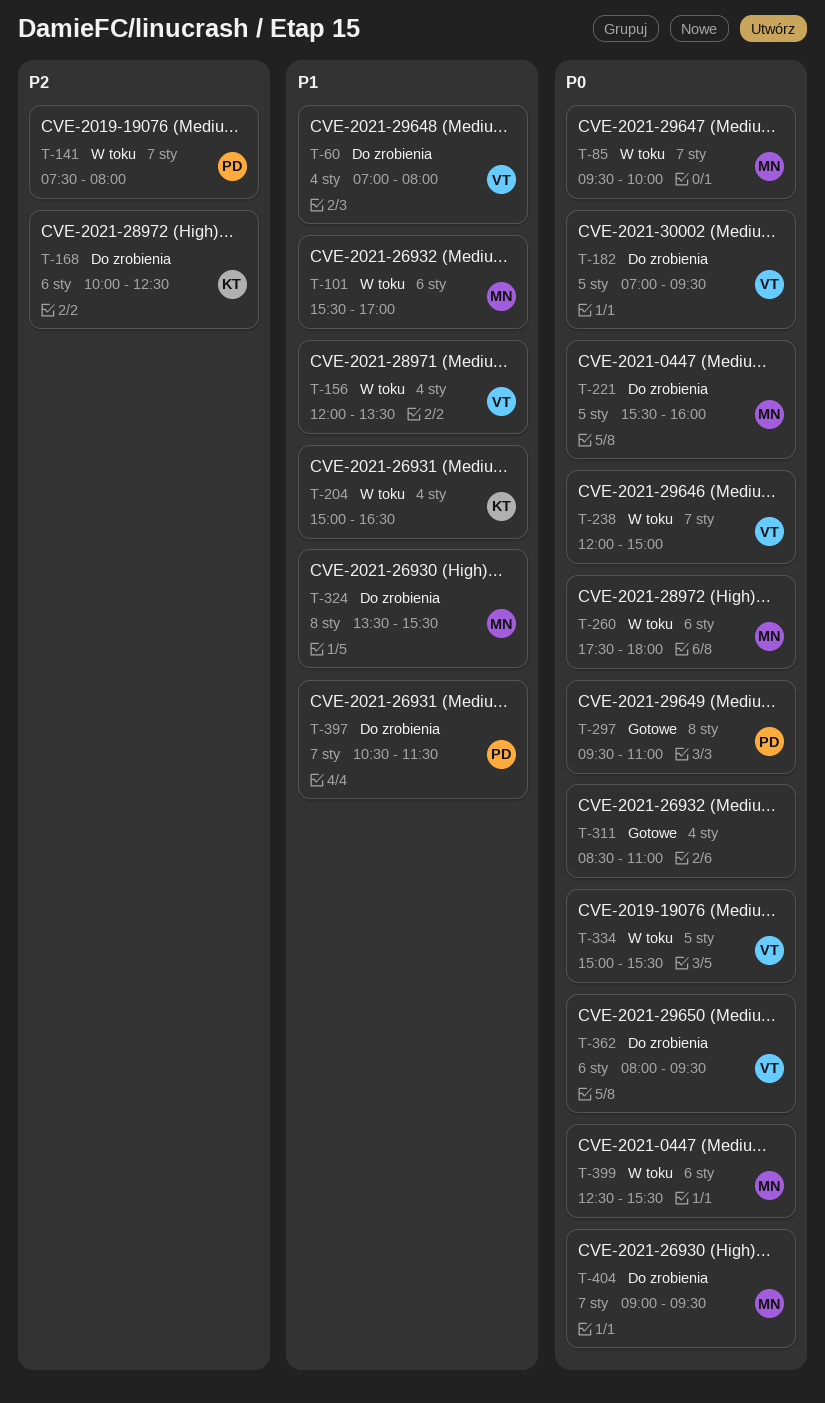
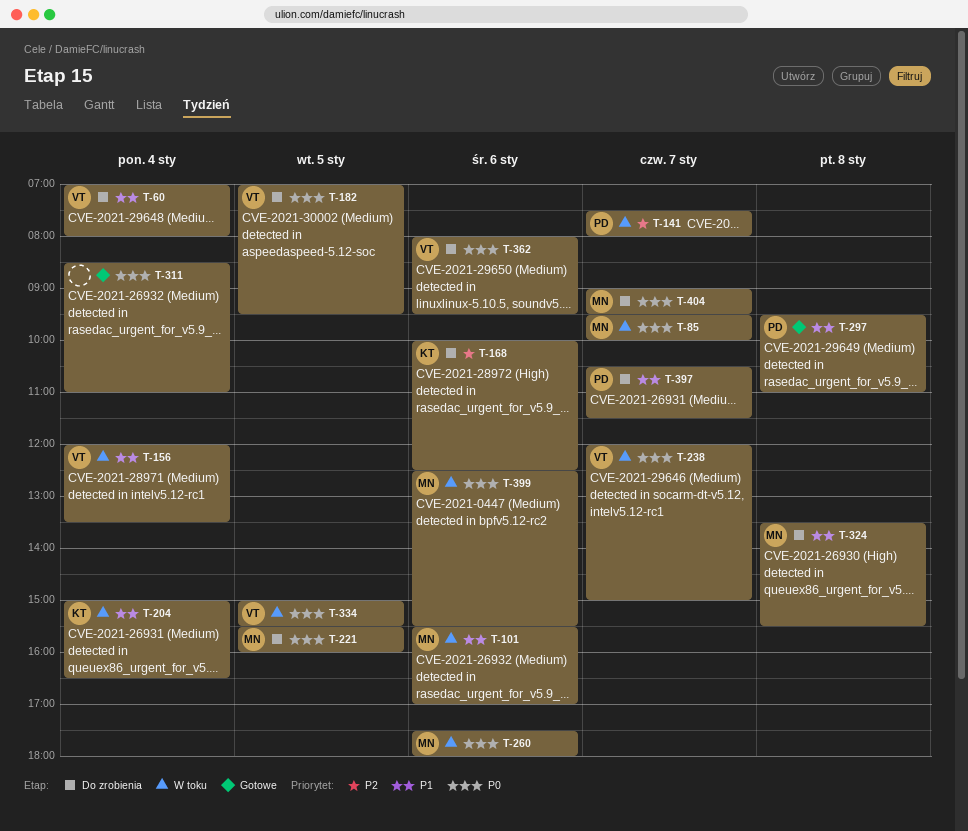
T-297, priority: P0 -> P1

